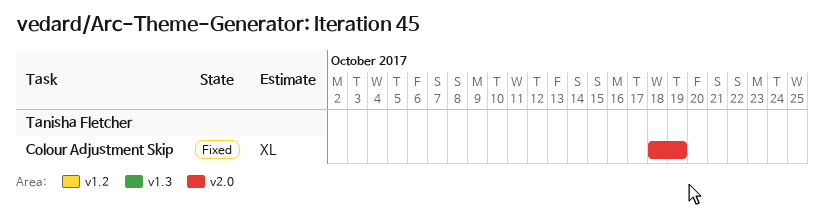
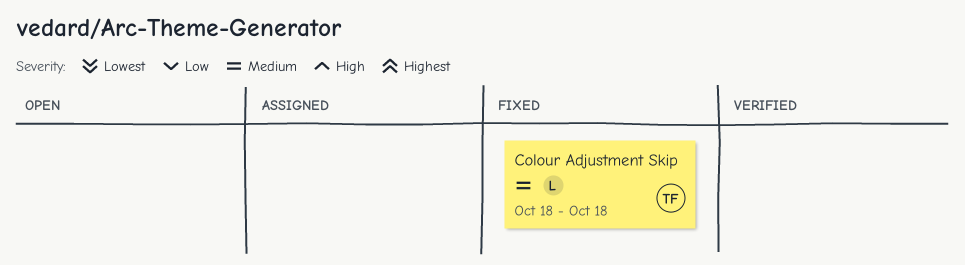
Colour Adjustment Skip, estimate: XL -> L
Colour Adjustment Skip, due: Oct 19 -> Oct 18

